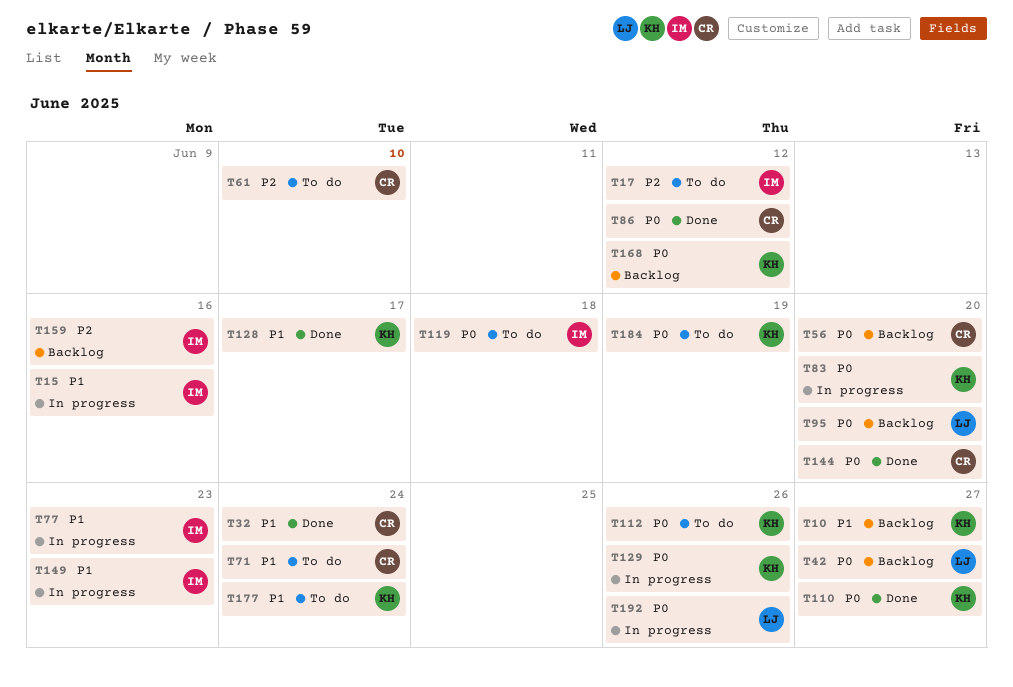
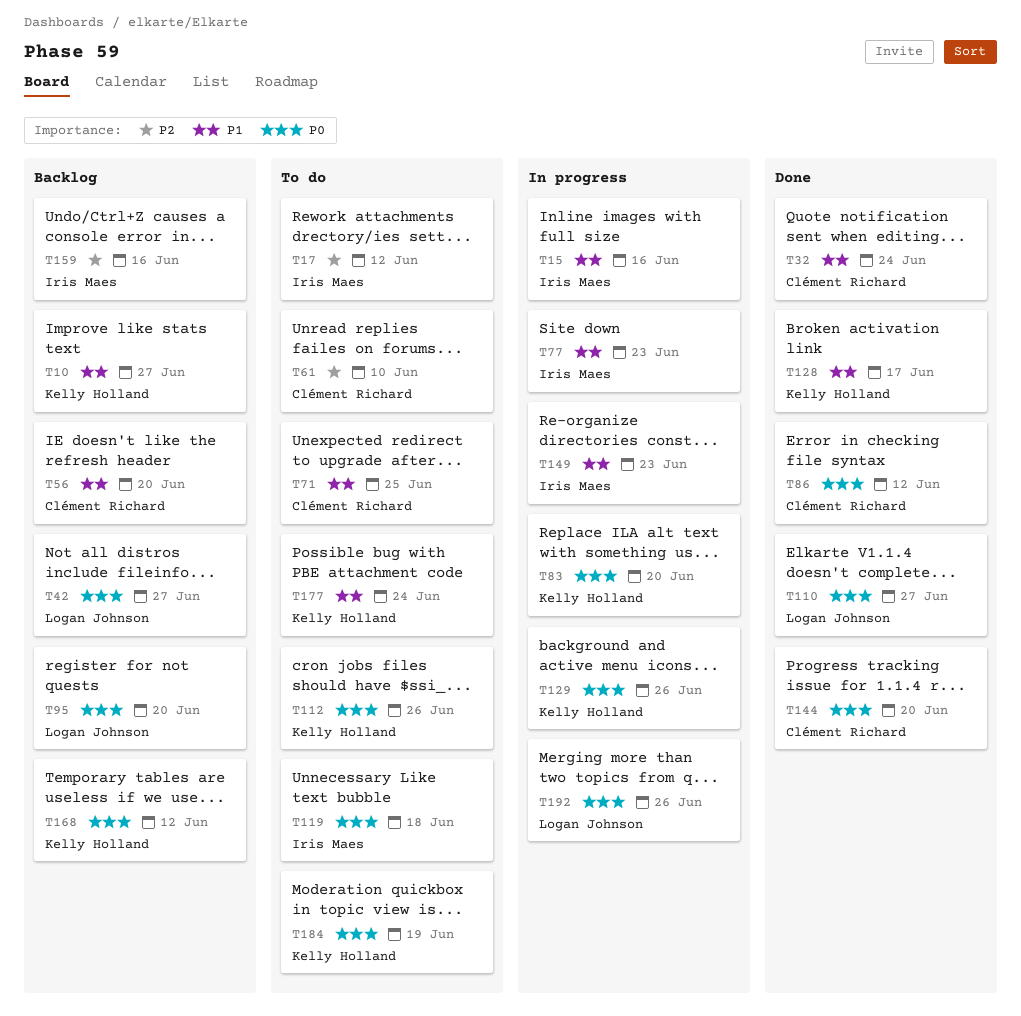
T56, priority: P0 -> P1
T71, due: Jun 24 -> Jun 25
T110, owner: Kelly Holland -> Logan Johnson

